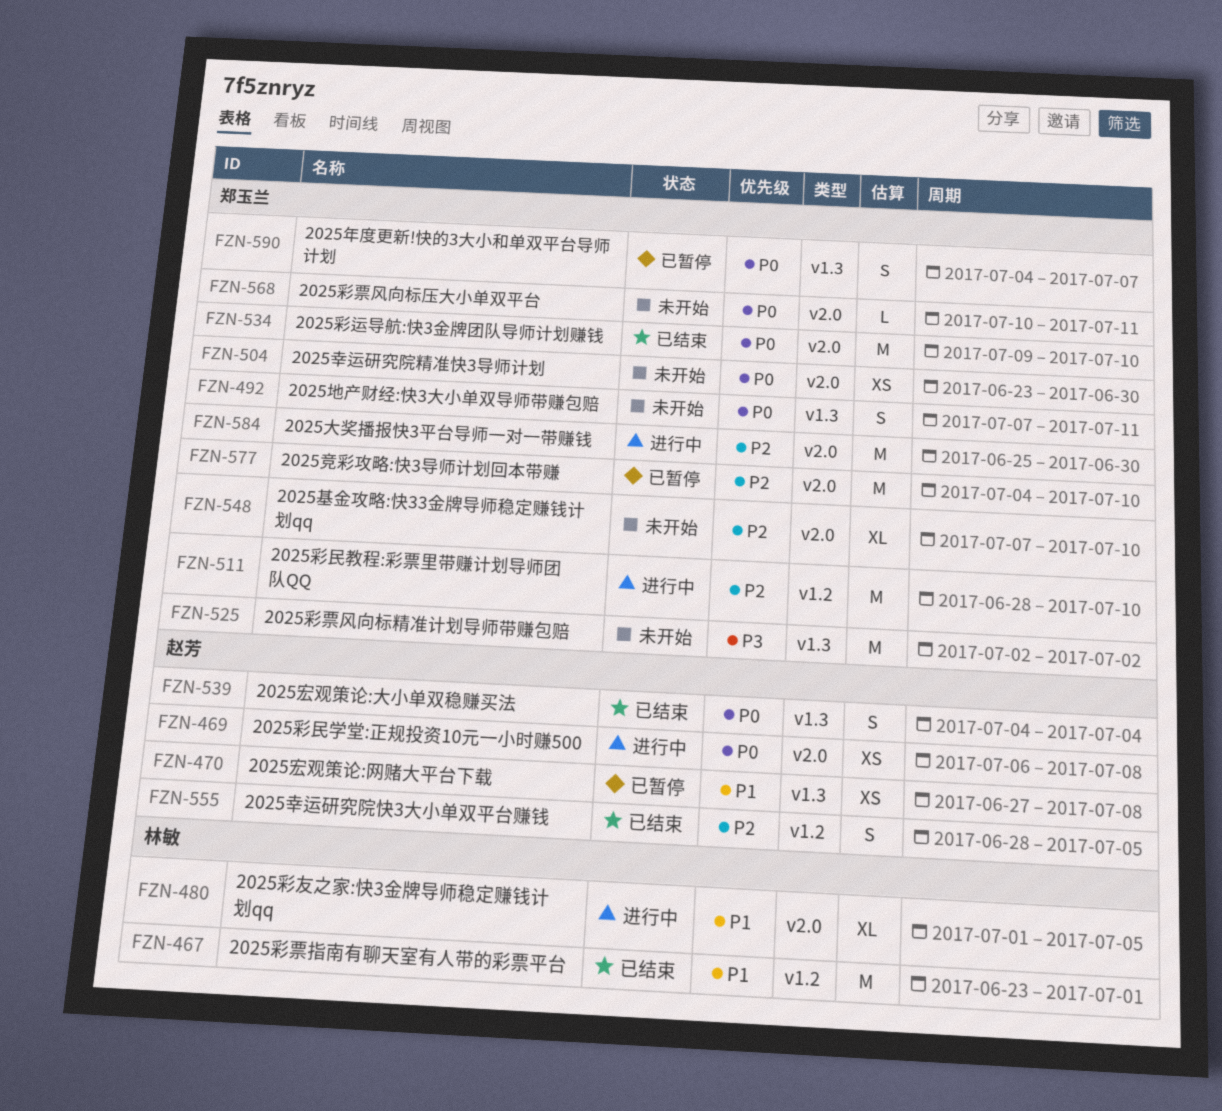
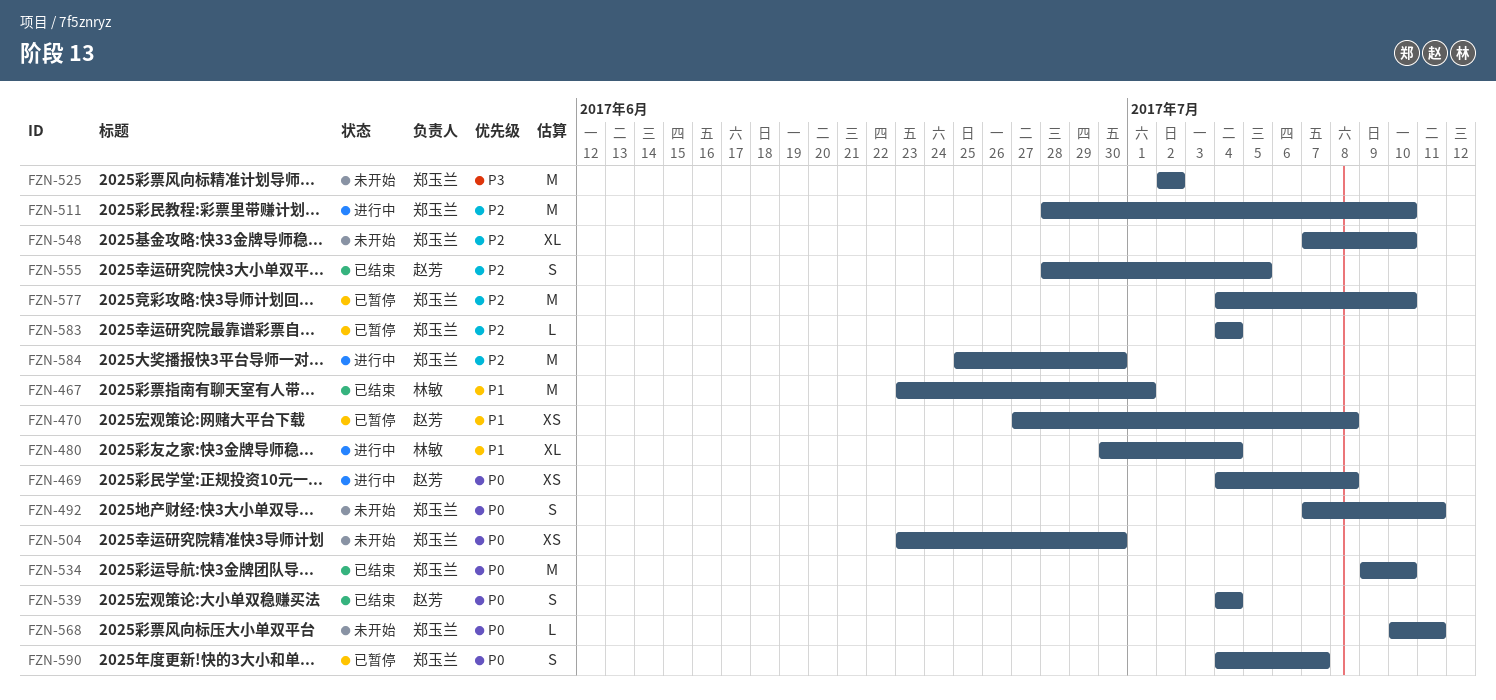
FZN-469, start: Jul 6 -> Jul 4
FZN-480, start: Jul 1 -> Jun 30
FZN-480, due: Jul 5 -> Jul 4
FZN-583: none -> present

